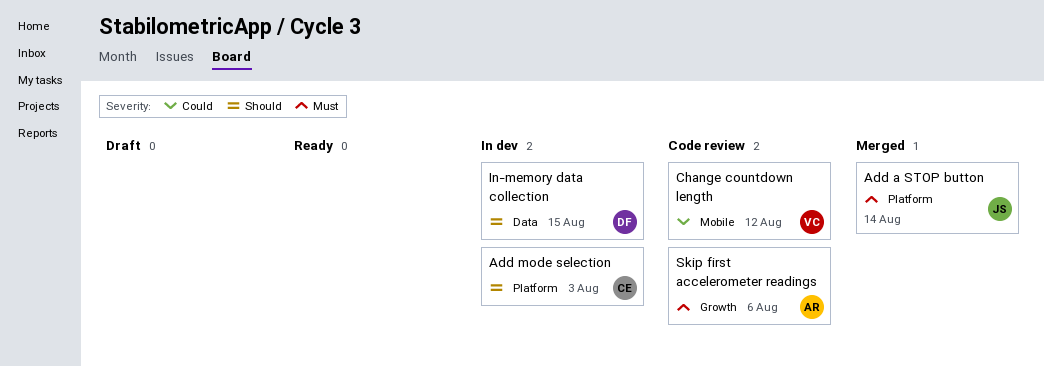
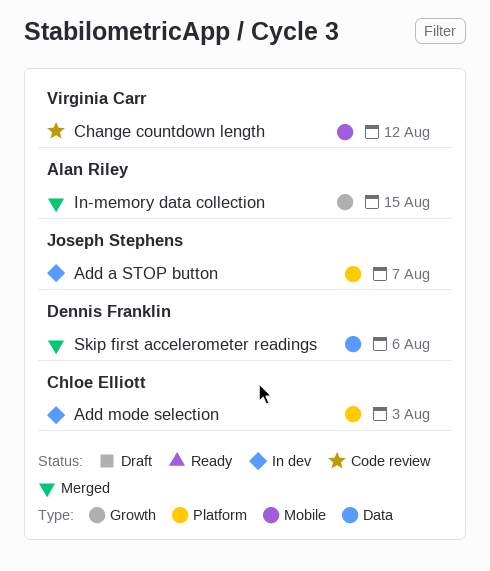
Add a STOP button, status: Merged -> In dev
Add a STOP button, due: Aug 14 -> Aug 7
In-memory data collection, status: In dev -> Merged
In-memory data collection, owner: Dennis Franklin -> Alan Riley
In-memory data collection, label: Data -> Growth
Skip first accelerometer readings, status: Code review -> Merged
Skip first accelerometer readings, owner: Alan Riley -> Dennis Franklin
Skip first accelerometer readings, label: Growth -> Data

